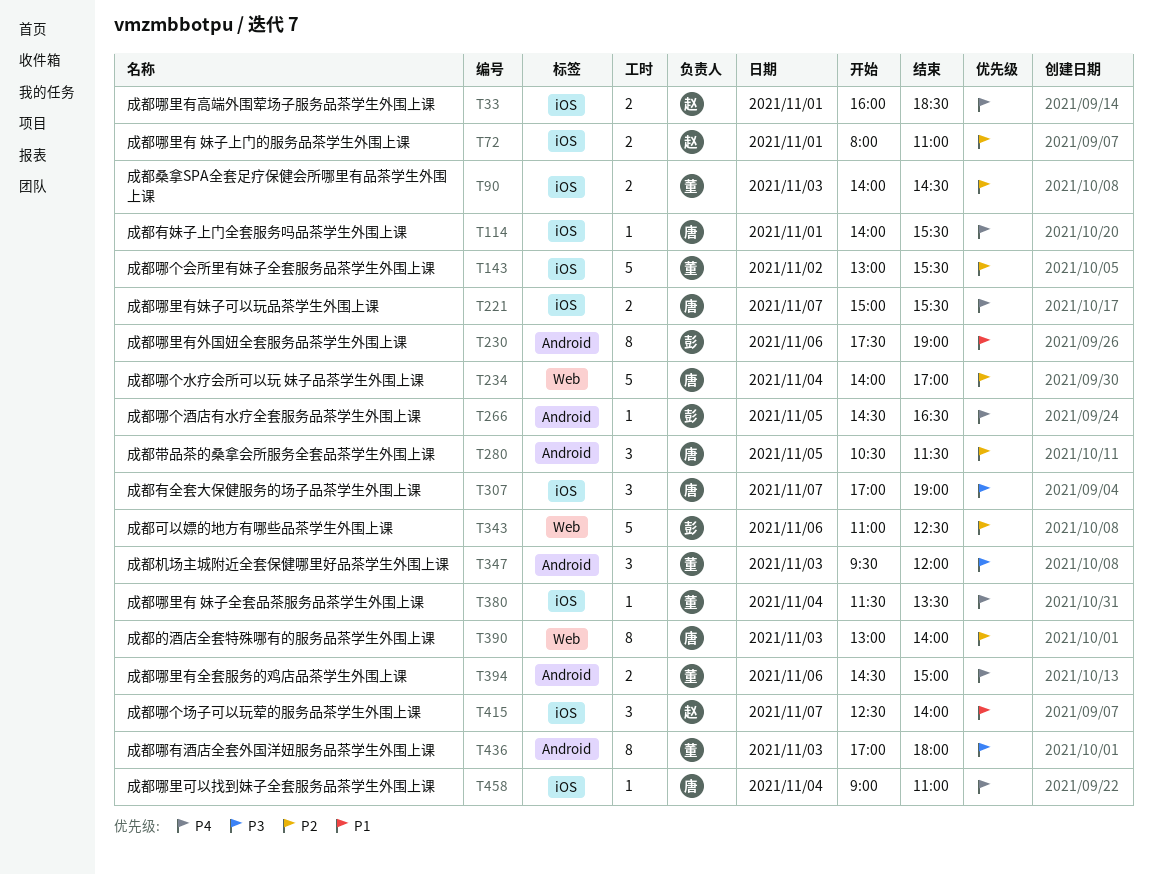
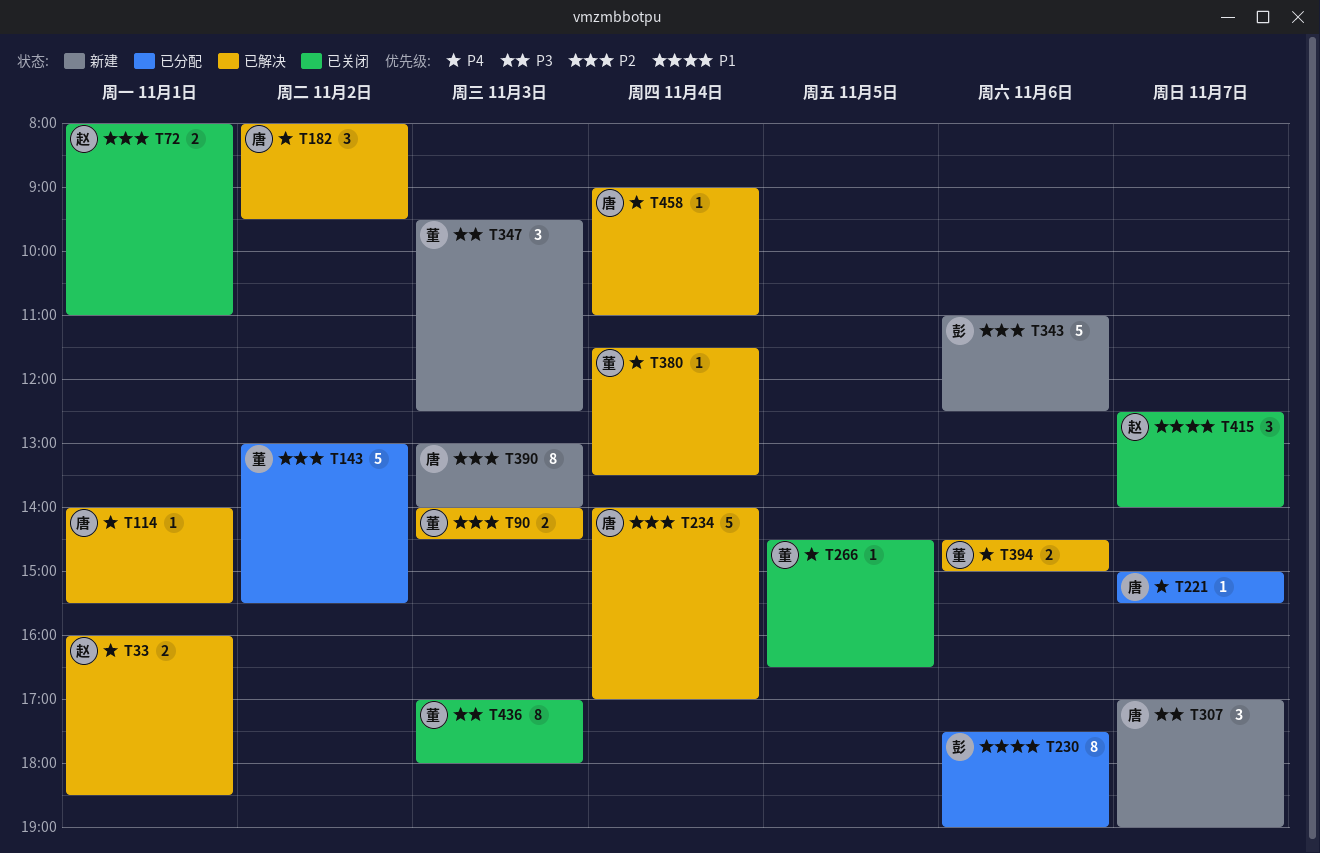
T182: none -> present
T221, estimate: 2 -> 1
T266, owner: 彭 -> 董
T280: present -> none
T347, ends: 12:00 -> 12:30

